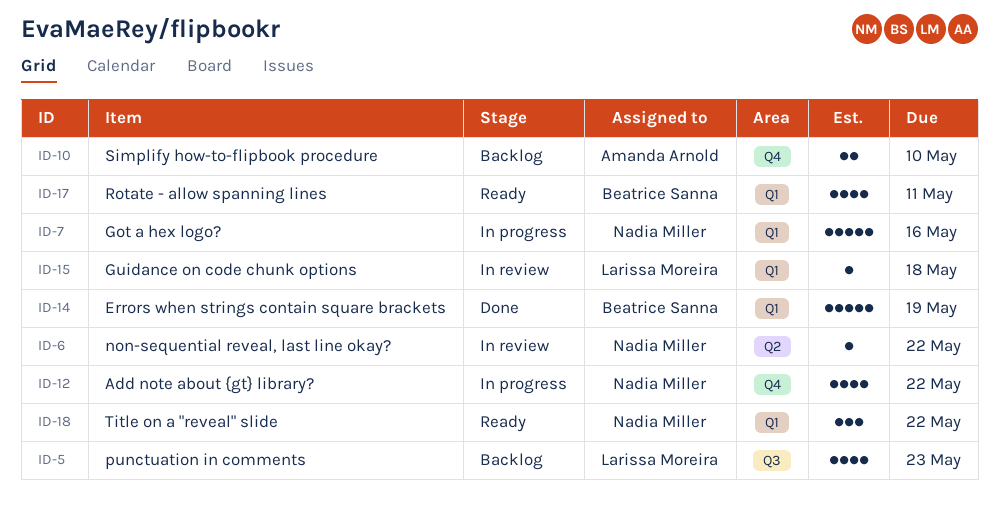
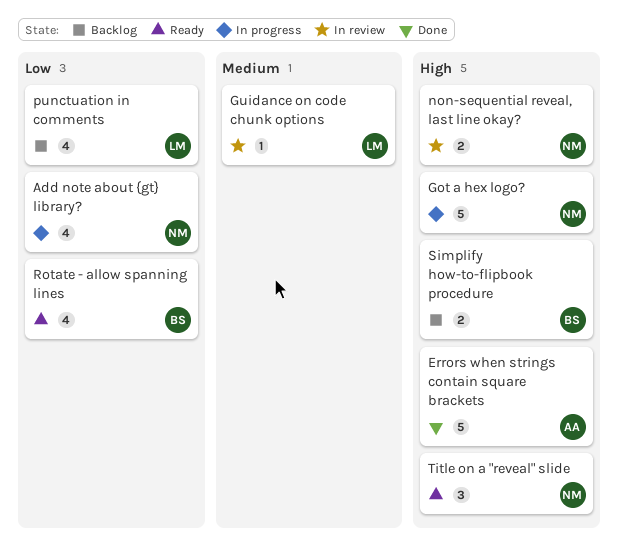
Errors when strings contain square brackets, owner: Beatrice Sanna -> Amanda Arnold
non-sequential reveal, last line okay?, estimate: 1 -> 2
Simplify how-to-flipbook procedure, owner: Amanda Arnold -> Beatrice Sanna

